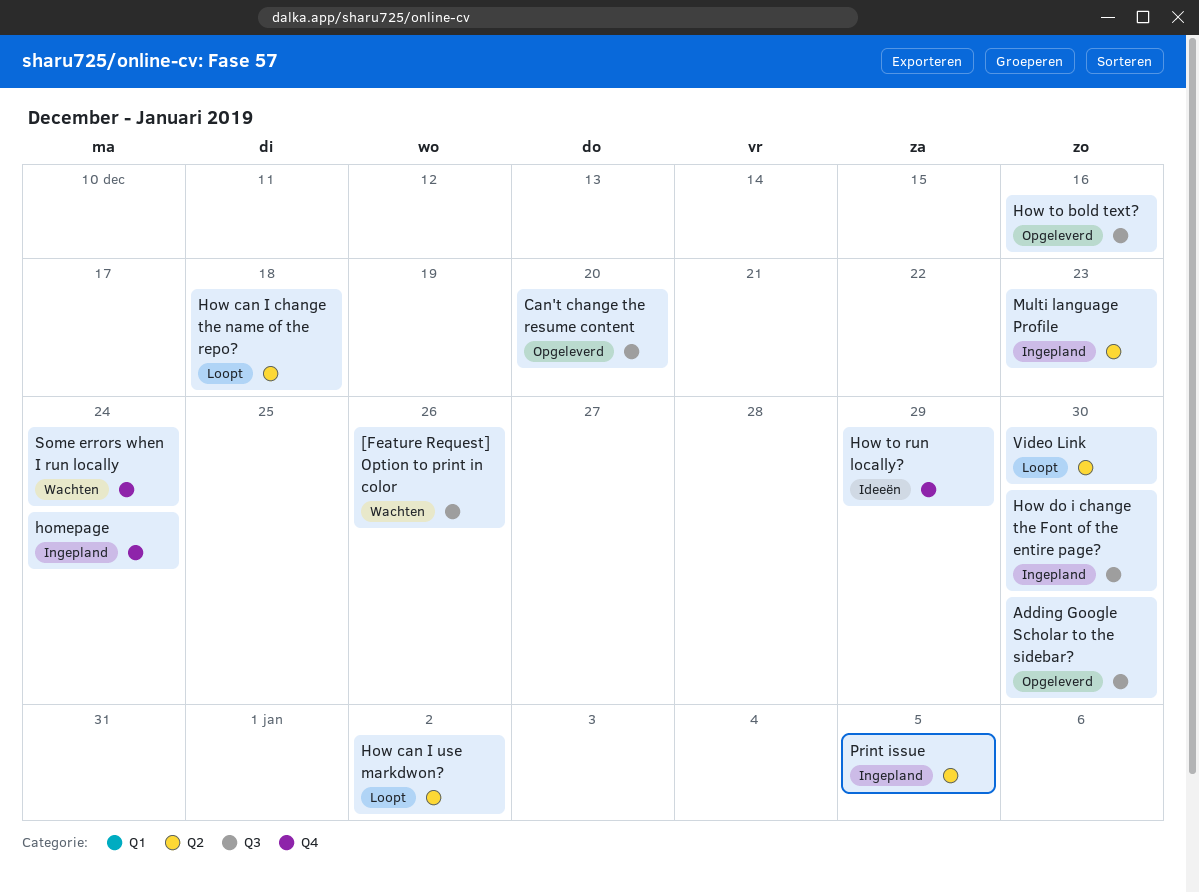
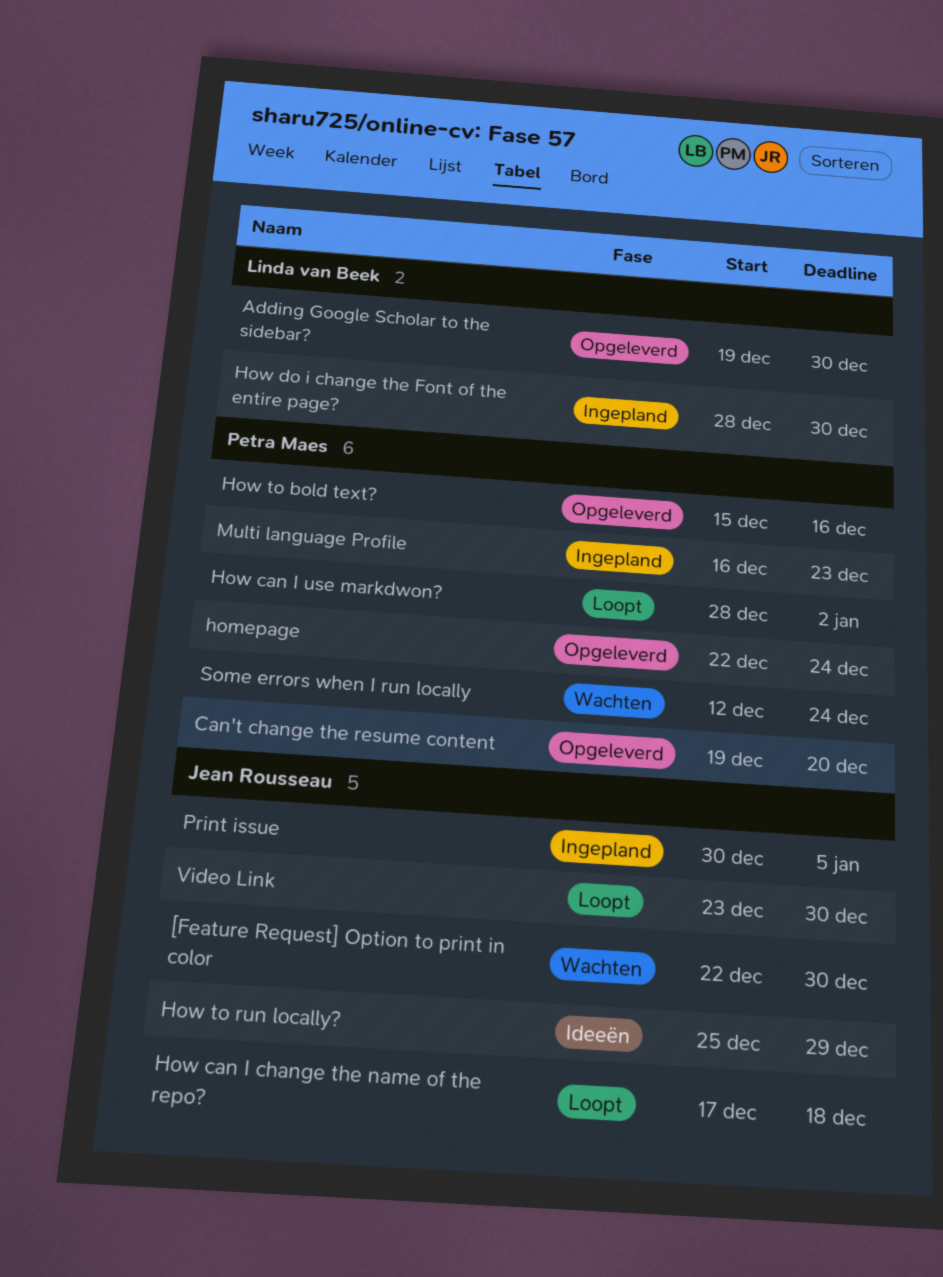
[Feature Request] Option to print in color, due: Dec 26 -> Dec 30
homepage, status: Ingepland -> Opgeleverd

